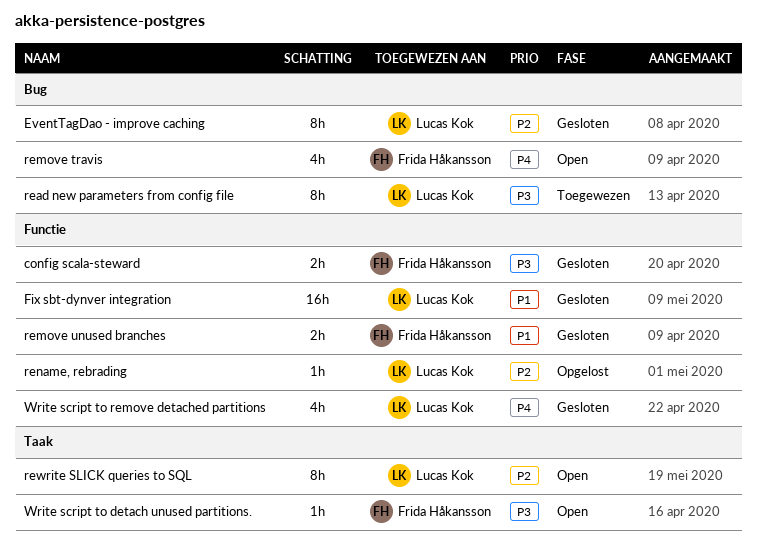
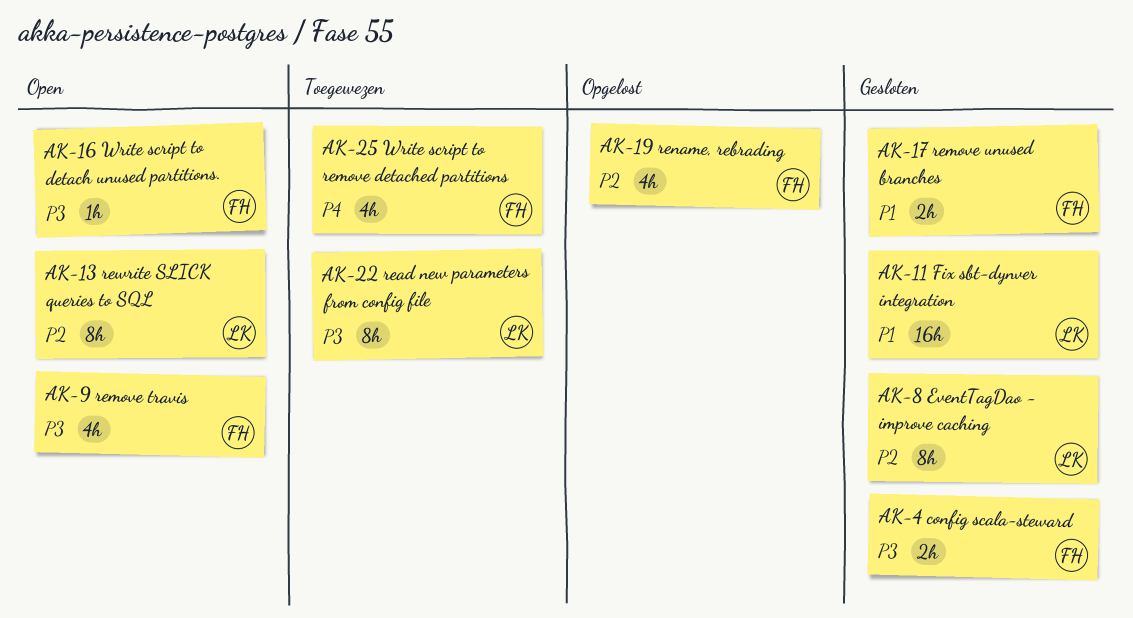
remove travis, priority: P4 -> P3
rename, rebrading, owner: Lucas Kok -> Frida Håkansson
rename, rebrading, estimate: 1h -> 4h
Write script to remove detached partitions, status: Gesloten -> Toegewezen
Write script to remove detached partitions, owner: Lucas Kok -> Frida Håkansson

